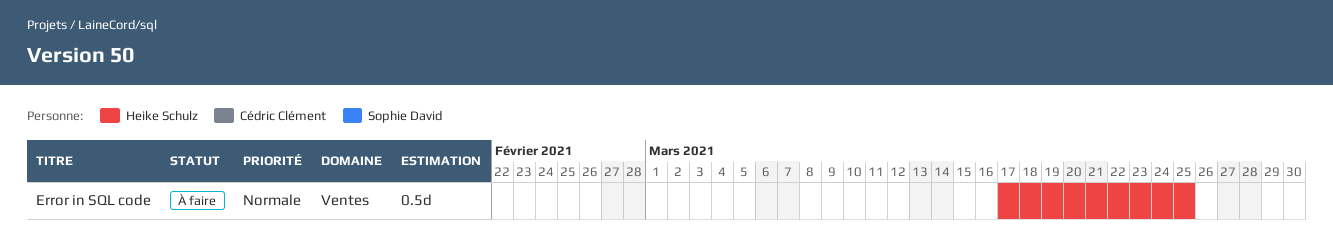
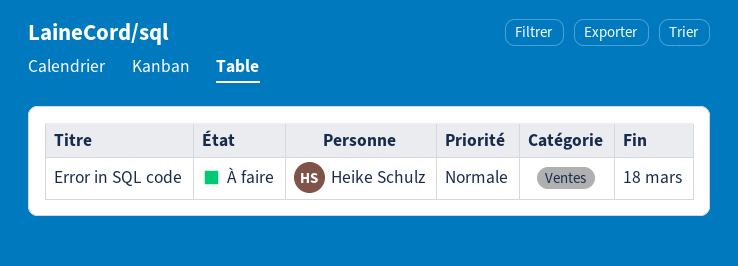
Error in SQL code, due: Mar 25 -> Mar 18

